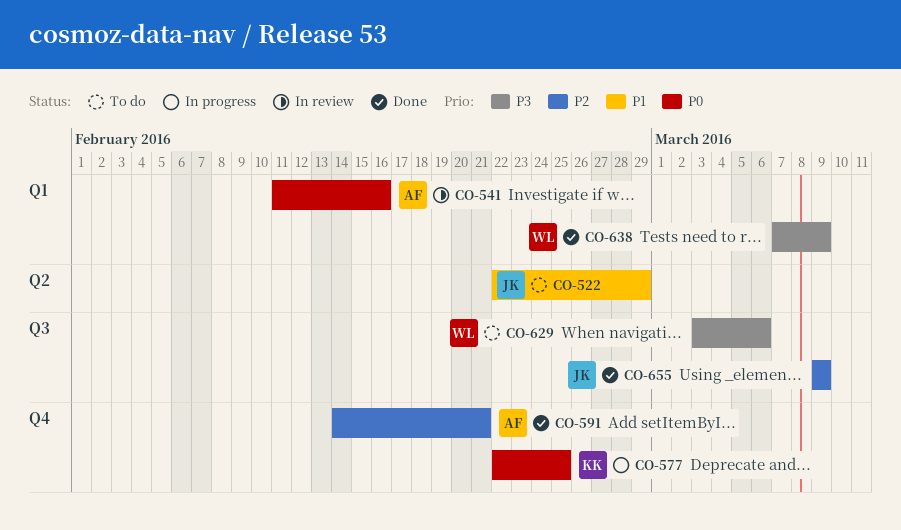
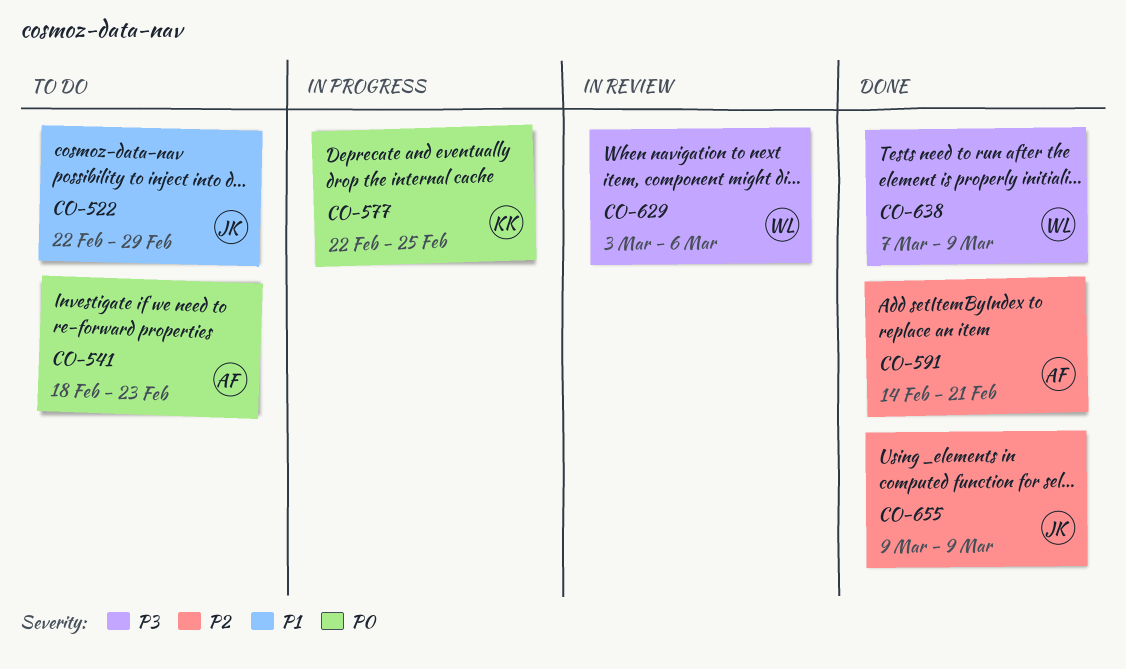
CO-541, status: In review -> To do
CO-541, start: Feb 11 -> Feb 18
CO-541, due: Feb 16 -> Feb 23
CO-629, status: To do -> In review

